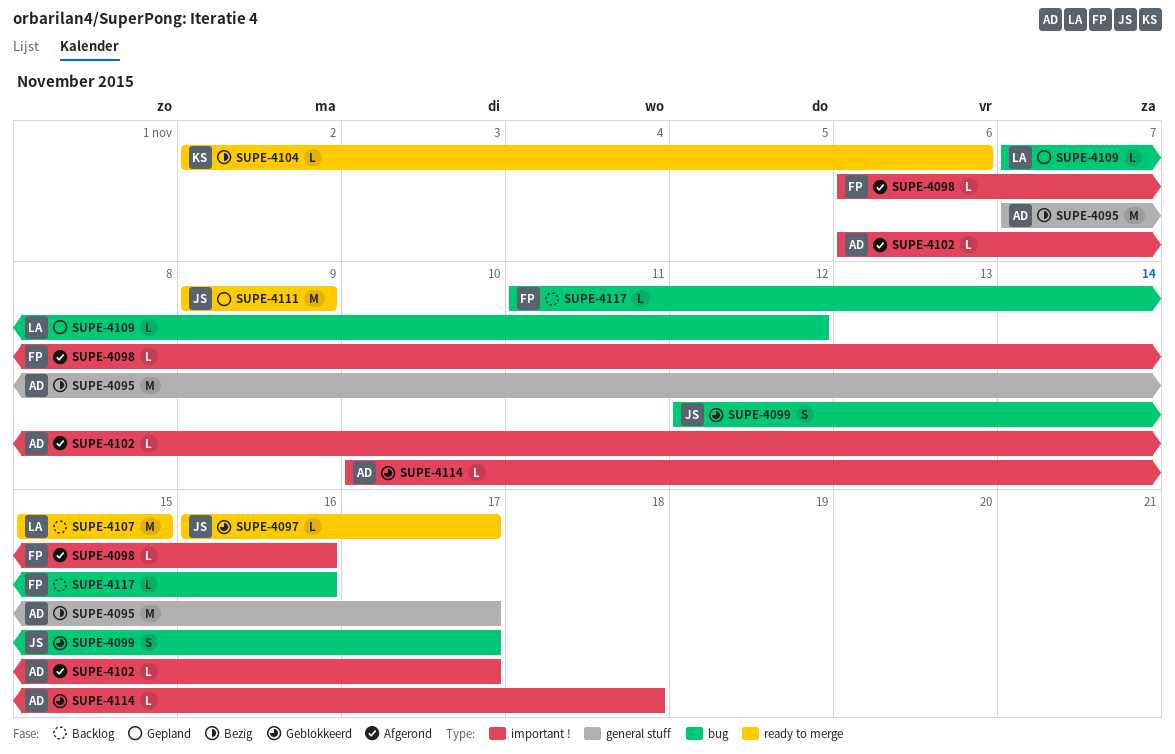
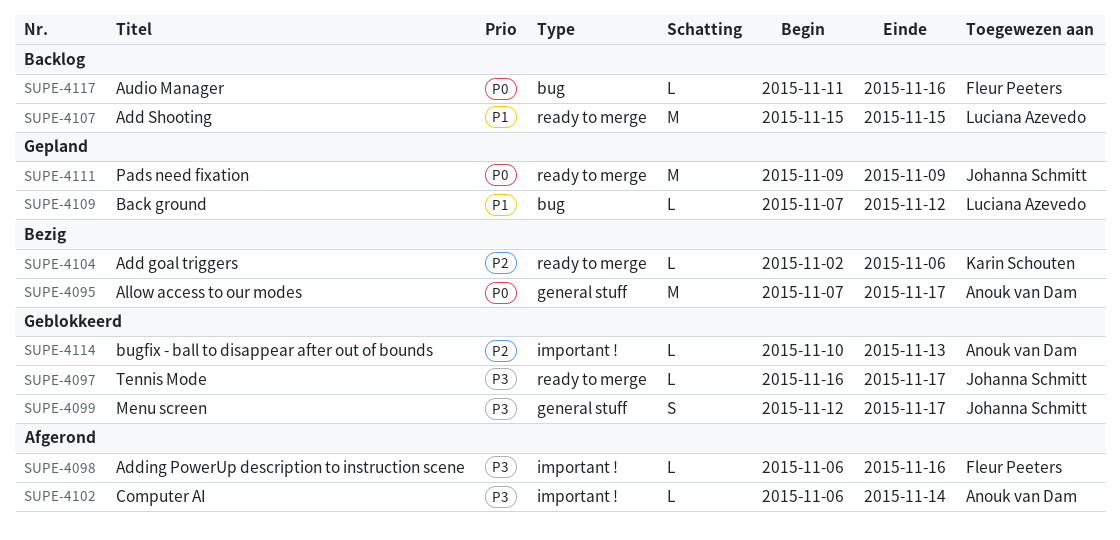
SUPE-4099, label: bug -> general stuff
SUPE-4102, due: Nov 17 -> Nov 14
SUPE-4114, due: Nov 18 -> Nov 13

